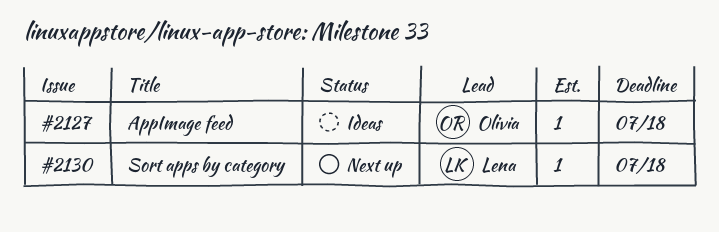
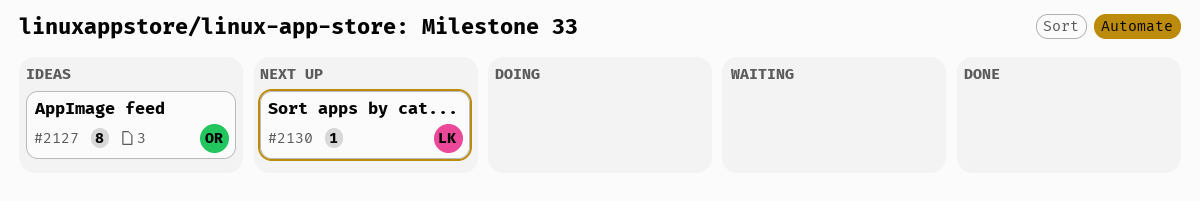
#2127, estimate: 1 -> 8

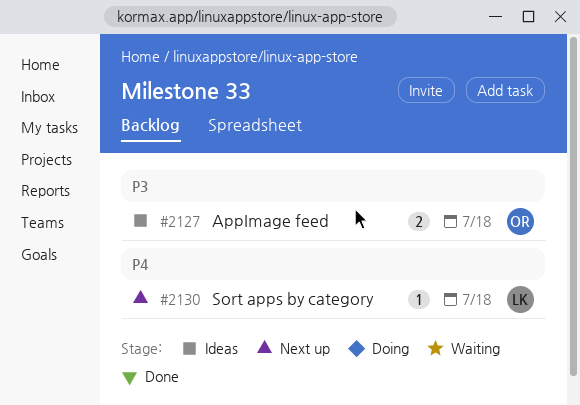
#2127, estimate: 8 -> 2

